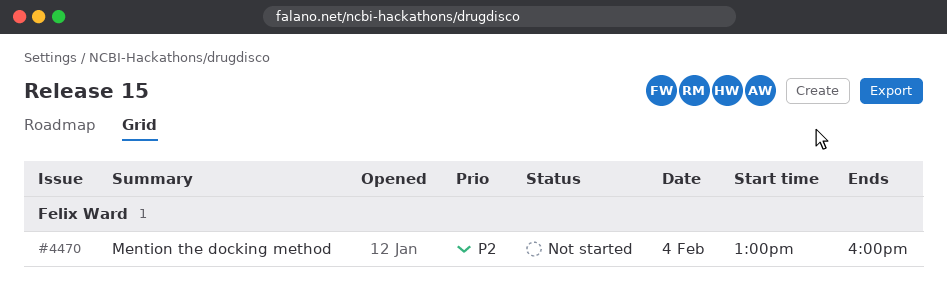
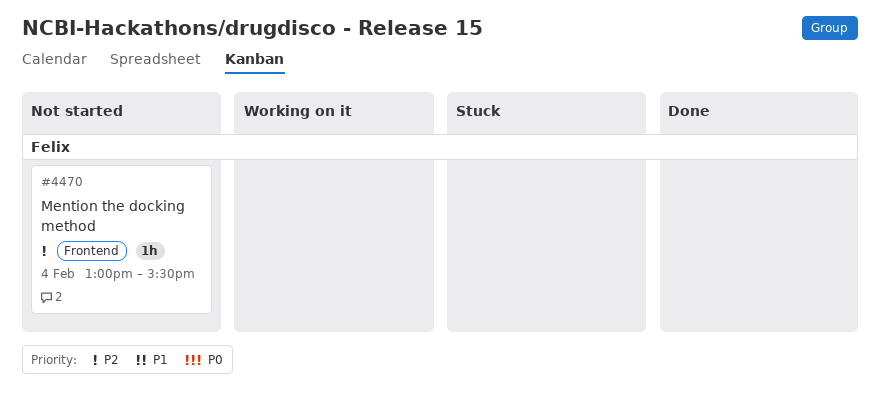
#4470, ends: 16:00 -> 15:30

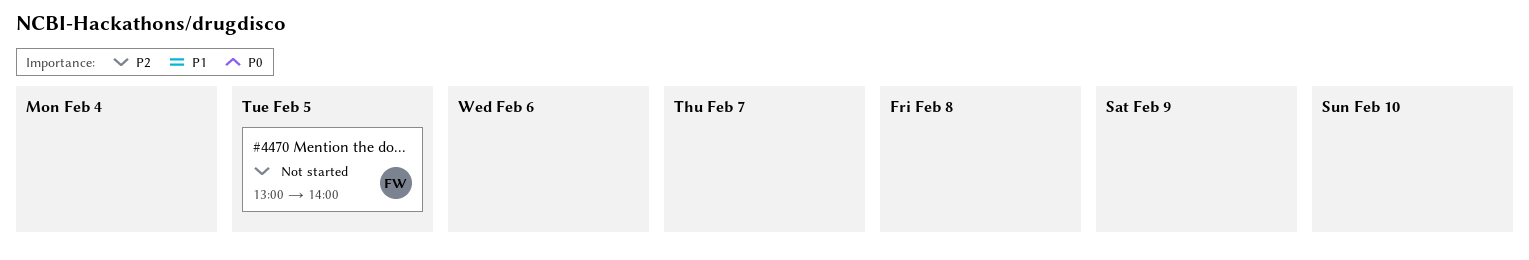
#4470, day: Feb 4 -> Feb 5
#4470, ends: 15:30 -> 14:00

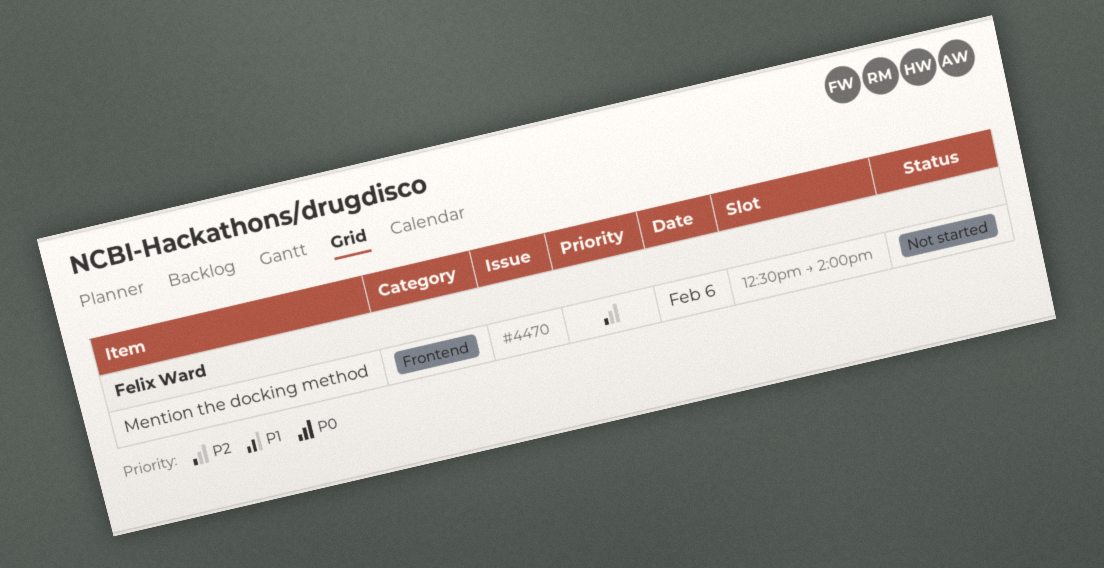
#4470, day: Feb 5 -> Feb 6
#4470, begins: 13:00 -> 12:30

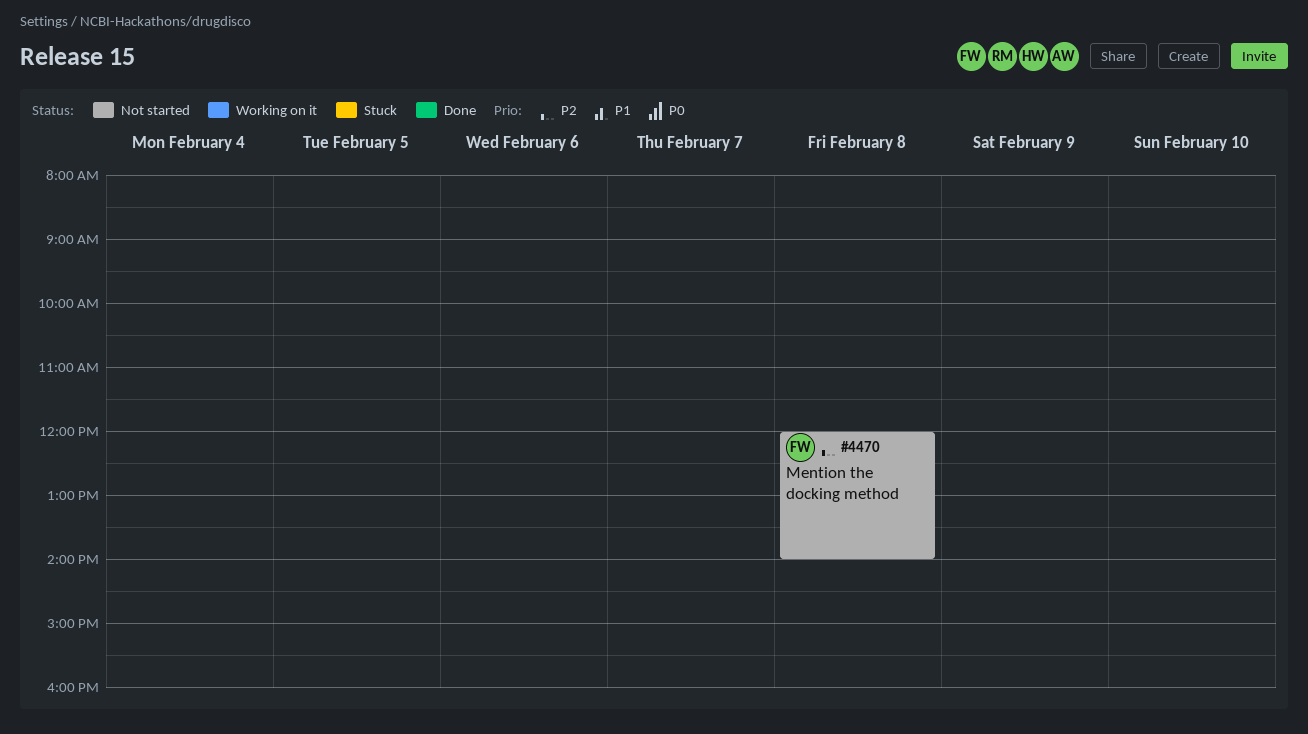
#4470, day: Feb 6 -> Feb 8
#4470, begins: 12:30 -> 12:00

